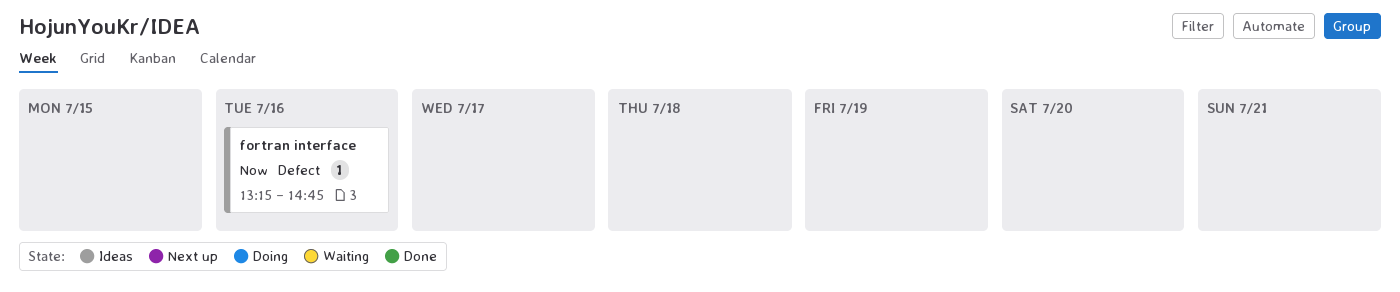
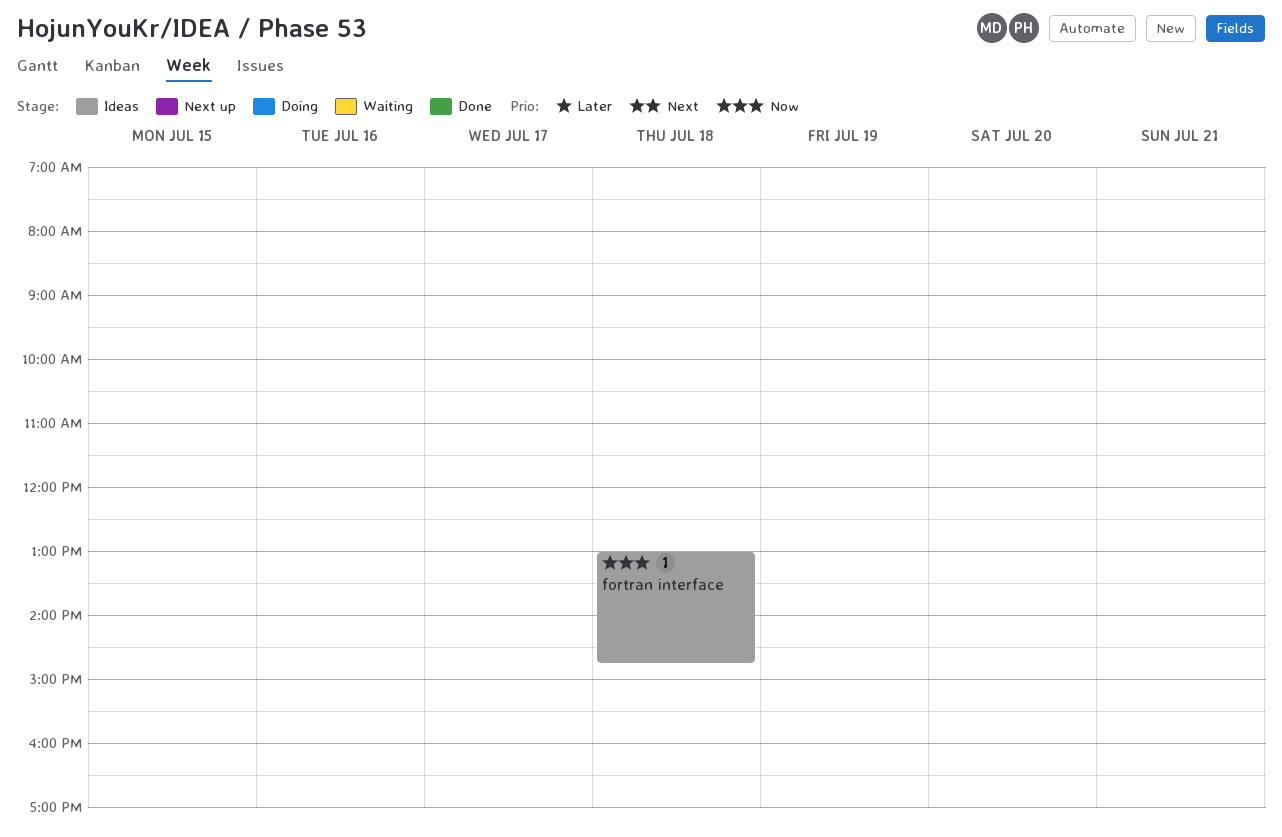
fortran interface, day: Jul 16 -> Jul 18
fortran interface, begins: 13:15 -> 13:00

